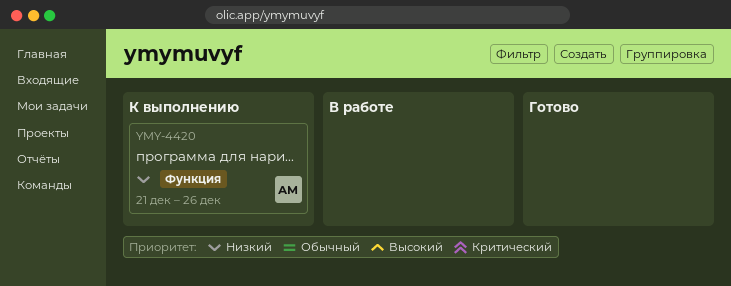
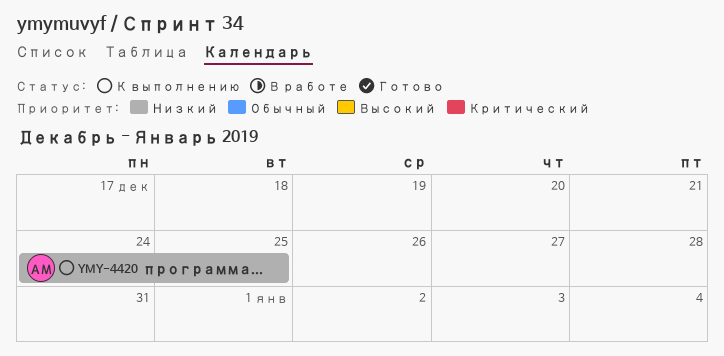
YMY-4420, start: Dec 21 -> Dec 24
YMY-4420, due: Dec 26 -> Dec 25

